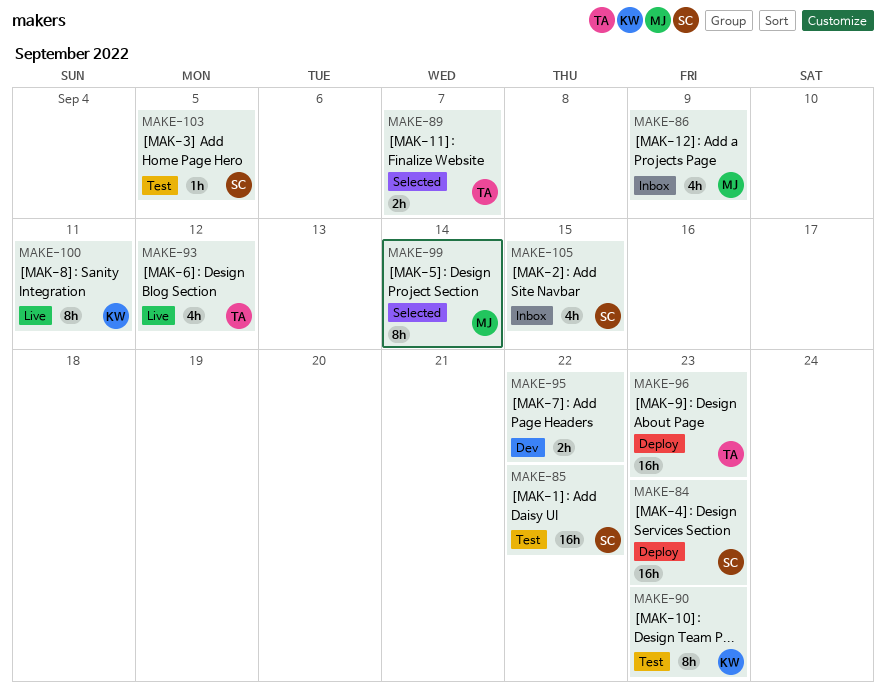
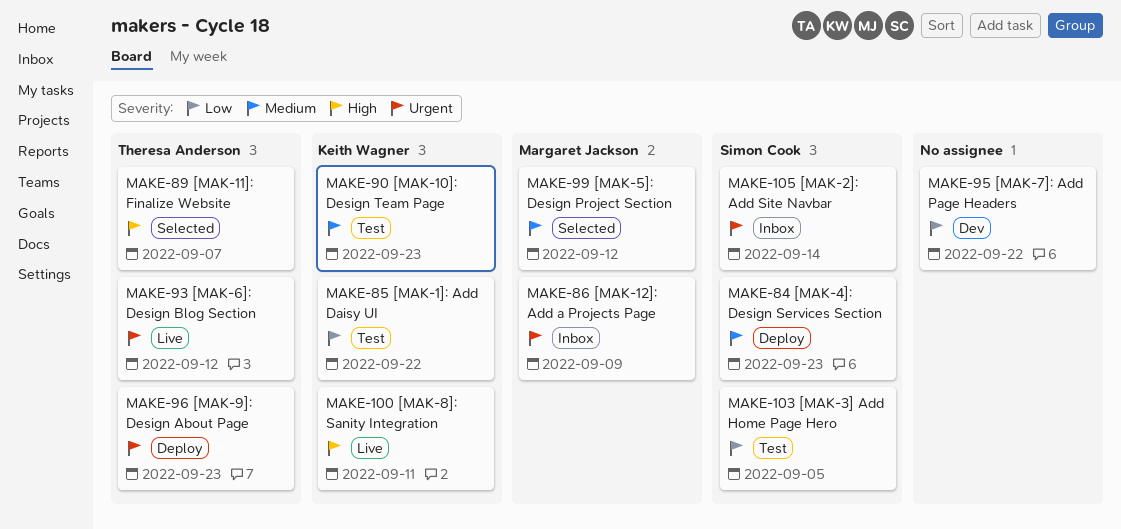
MAKE-85, owner: Simon Cook -> Keith Wagner
MAKE-99, due: Sep 14 -> Sep 12
MAKE-105, due: Sep 15 -> Sep 14

